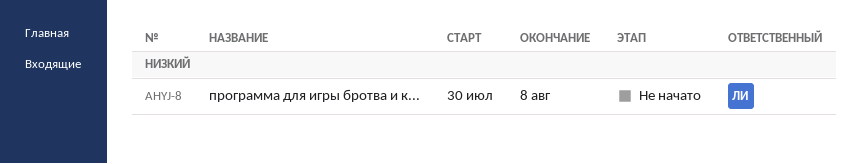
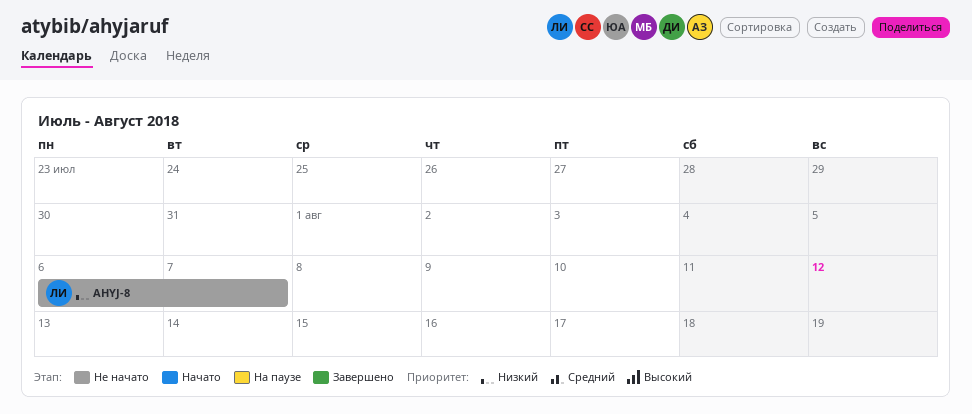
AHYJ-8, start: Jul 30 -> Aug 6
AHYJ-8, due: Aug 8 -> Aug 7

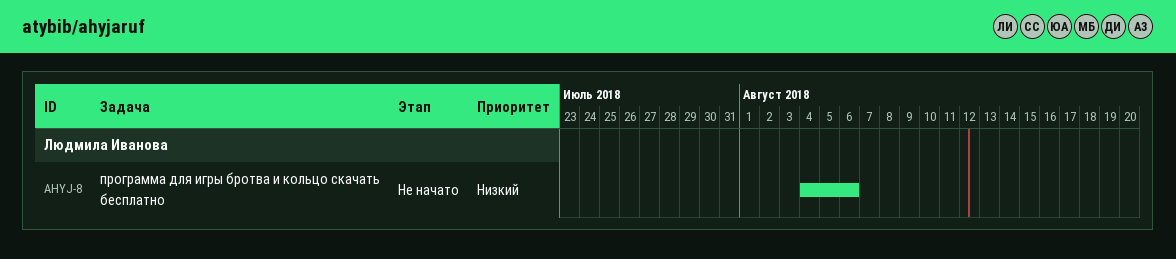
AHYJ-8, start: Aug 6 -> Aug 4
AHYJ-8, due: Aug 7 -> Aug 6

